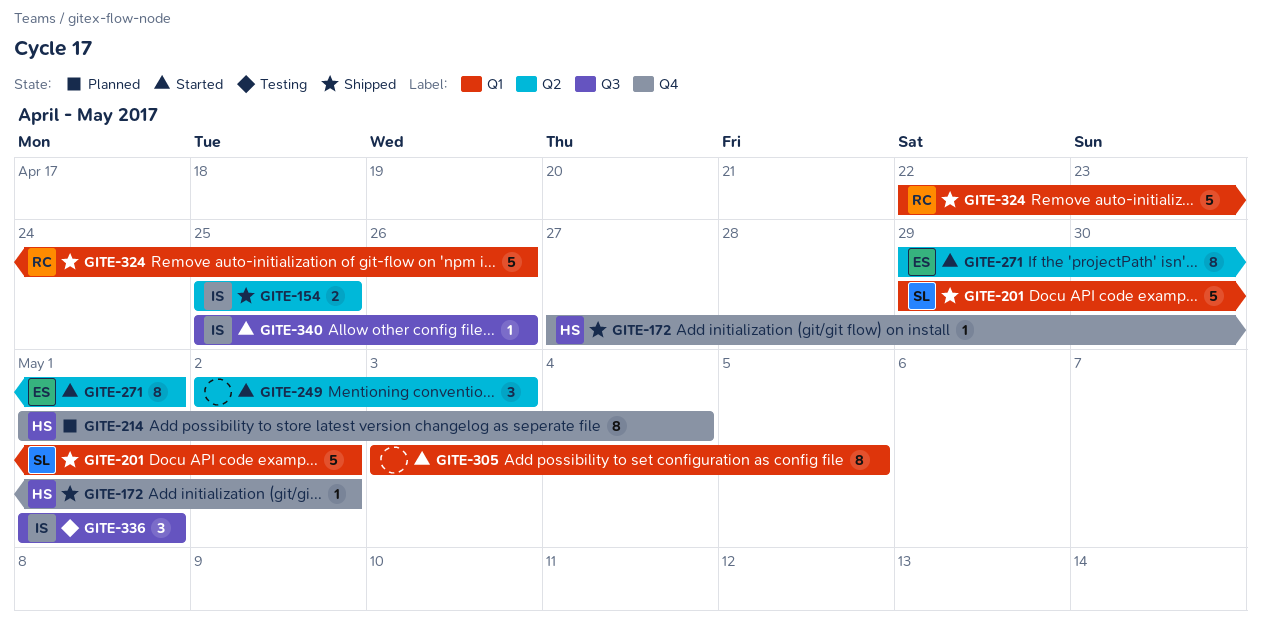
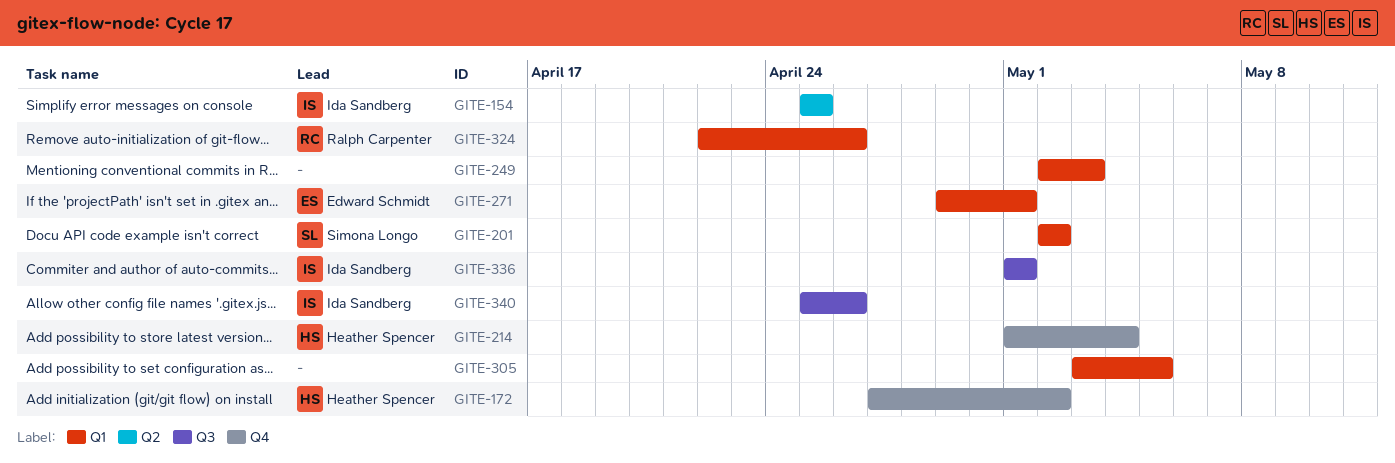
GITE-201, start: Apr 29 -> May 2
GITE-249, label: Q2 -> Q1
GITE-271, label: Q2 -> Q1

